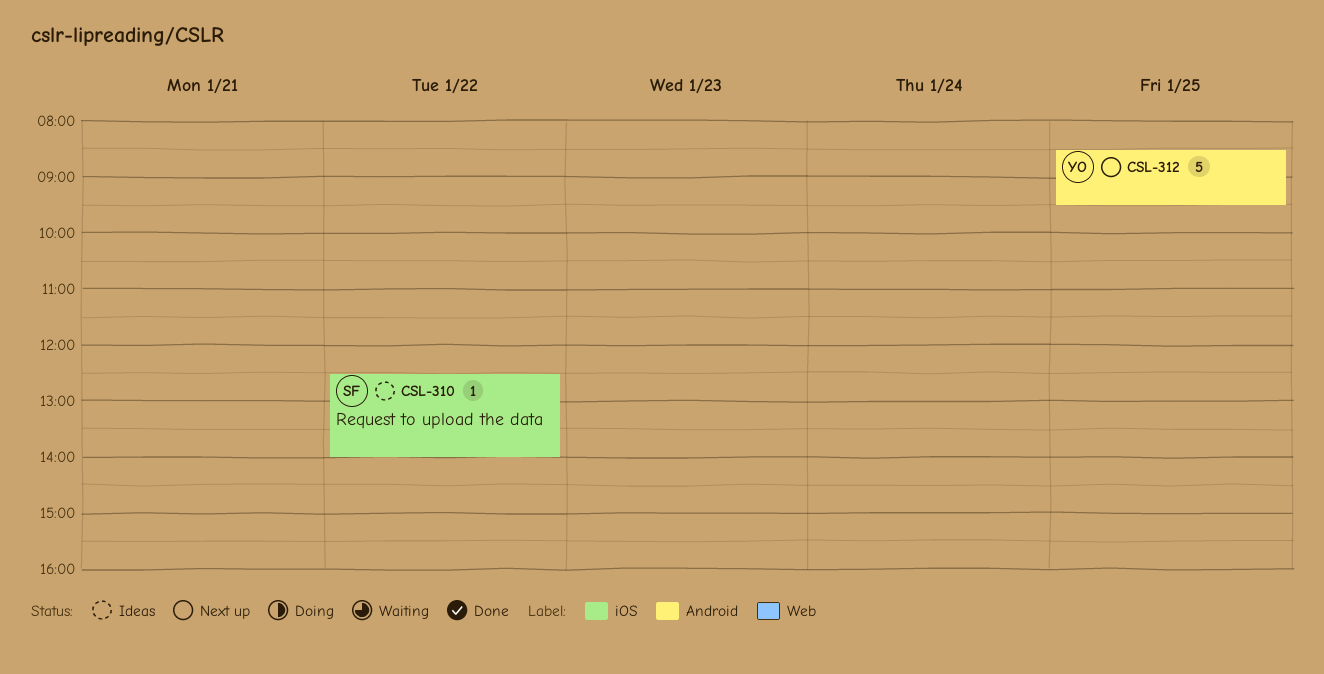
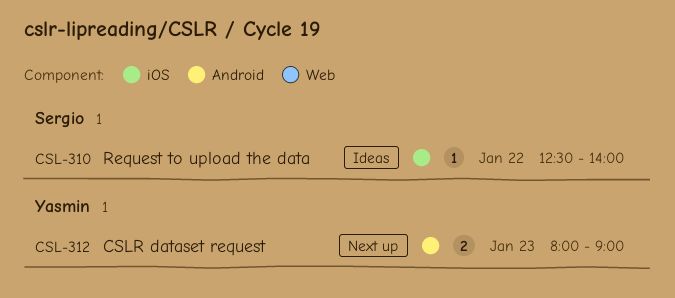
CSL-312, estimate: 5 -> 2
CSL-312, day: Jan 25 -> Jan 23
CSL-312, begins: 08:30 -> 08:00
CSL-312, ends: 09:30 -> 09:00

